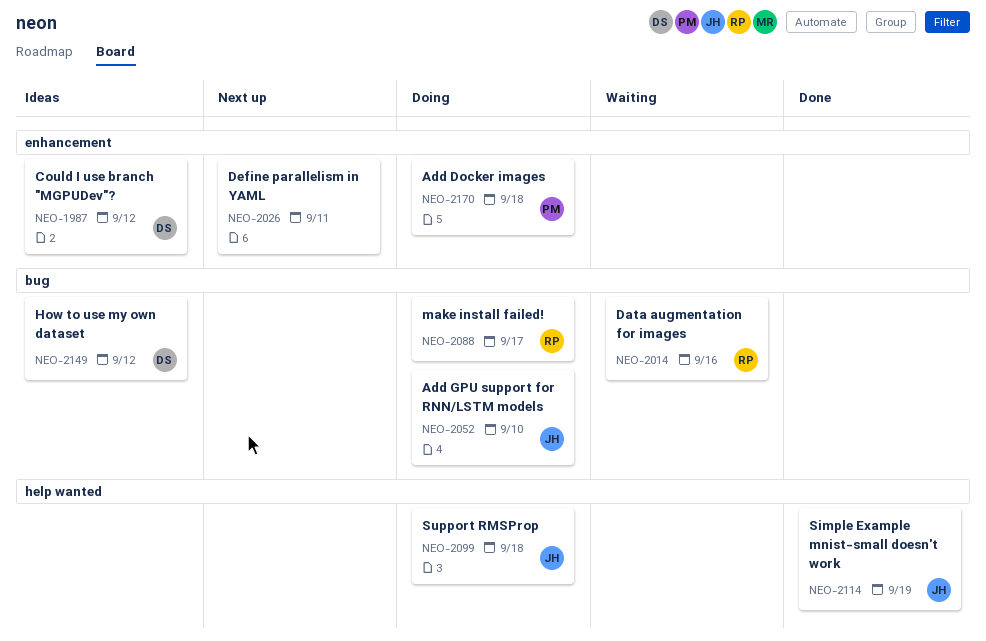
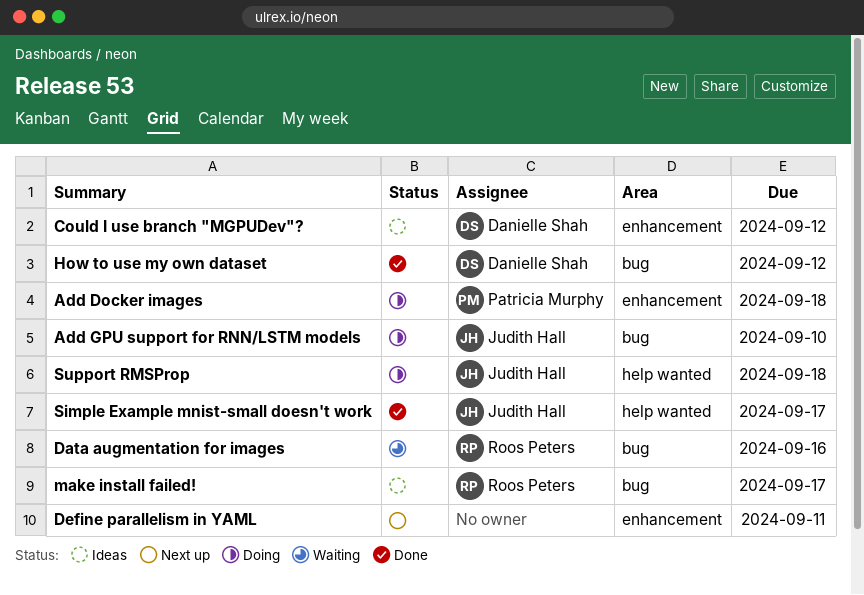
How to use my own dataset, status: Ideas -> Done
make install failed!, status: Doing -> Ideas
Simple Example mnist-small doesn't work, due: Sep 19 -> Sep 17

